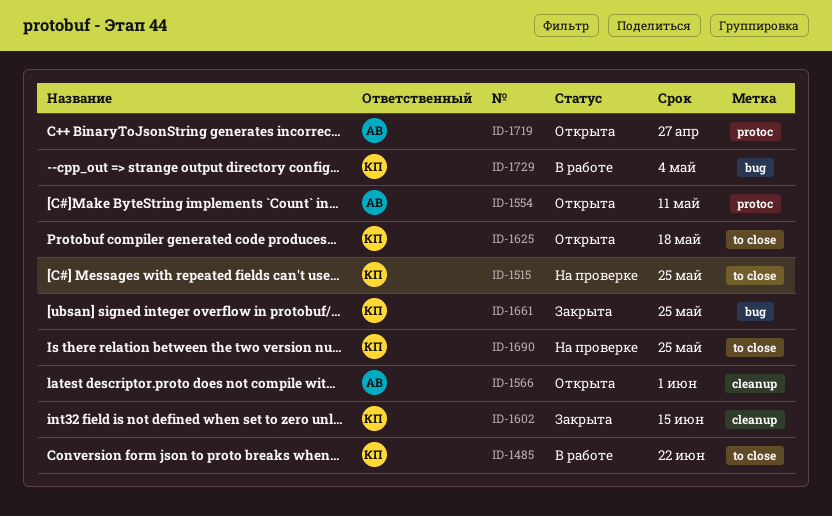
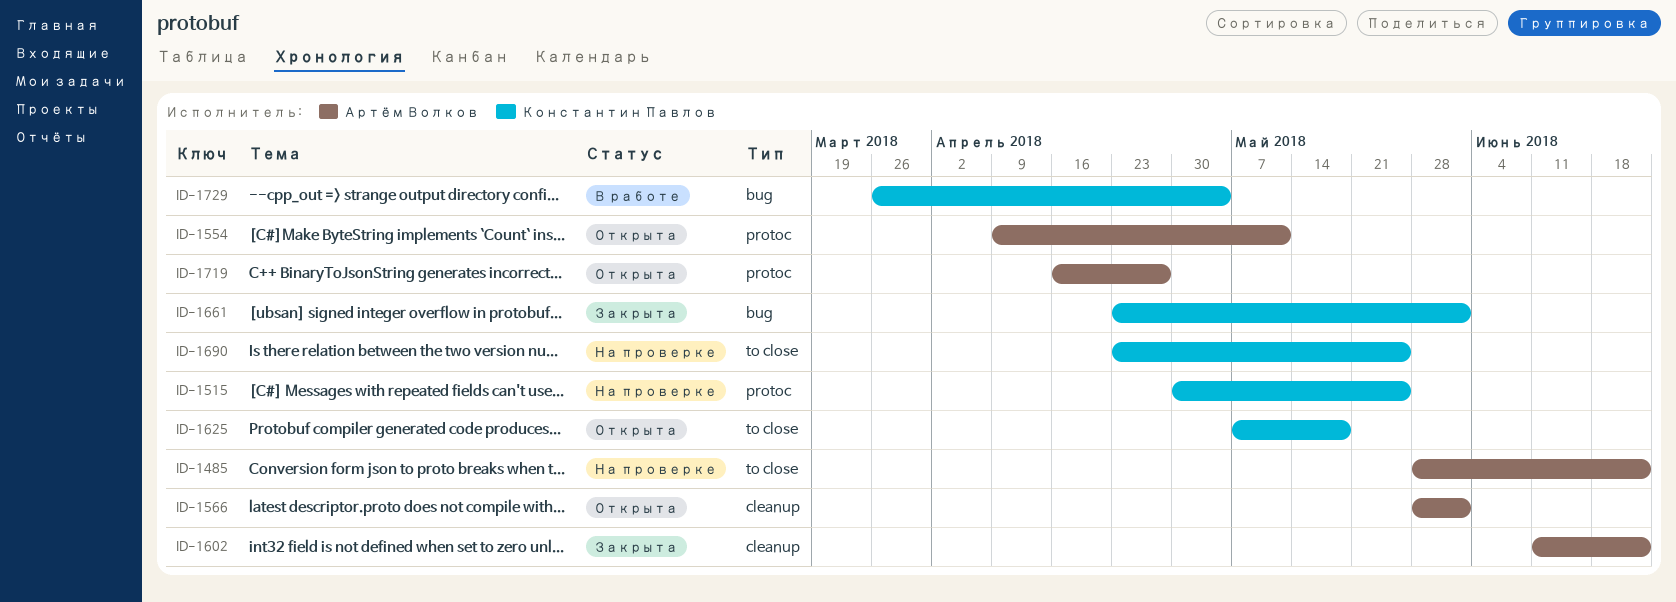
ID-1485, status: В работе -> На проверке
ID-1485, owner: Константин Павлов -> Артём Волков
ID-1515, label: to close -> protoc
ID-1602, owner: Константин Павлов -> Артём Волков
ID-1602, due: Jun 15 -> Jun 22
ID-1661, due: May 25 -> Jun 1

